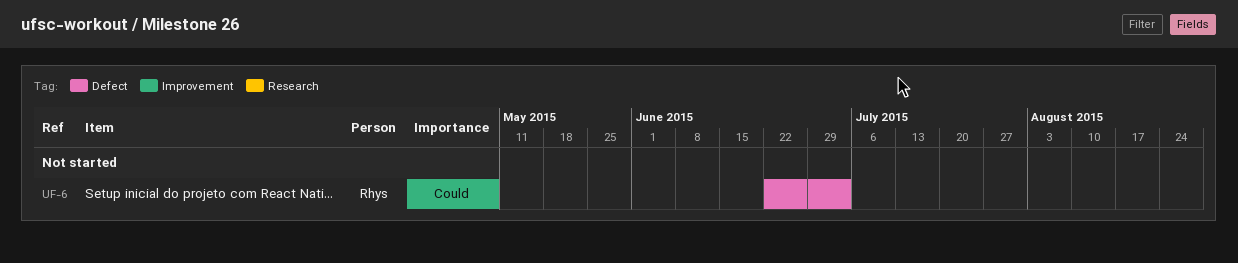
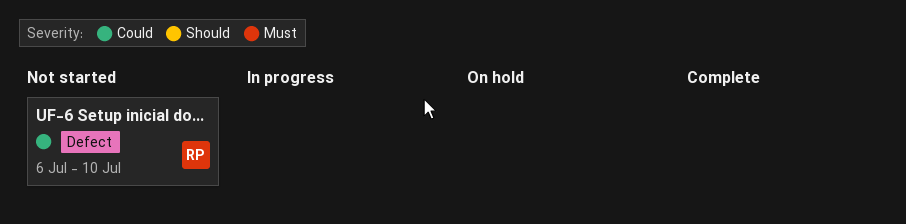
UF-6, start: Jun 22 -> Jul 6
UF-6, due: Jul 3 -> Jul 10

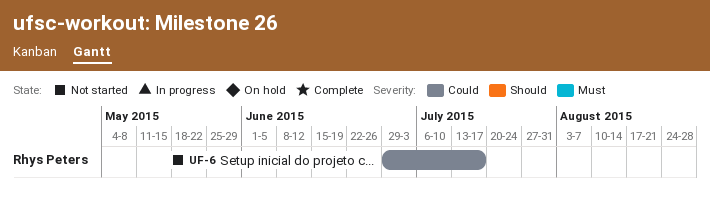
UF-6, start: Jul 6 -> Jun 29
UF-6, due: Jul 10 -> Jul 17

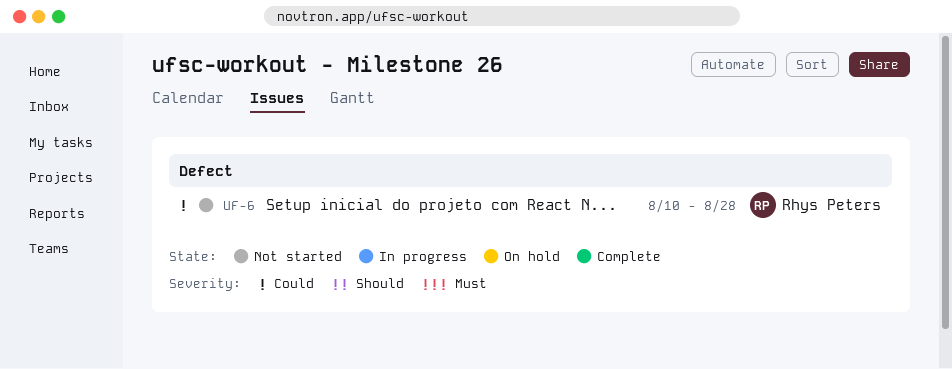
UF-6, start: Jun 29 -> Aug 10
UF-6, due: Jul 17 -> Aug 28

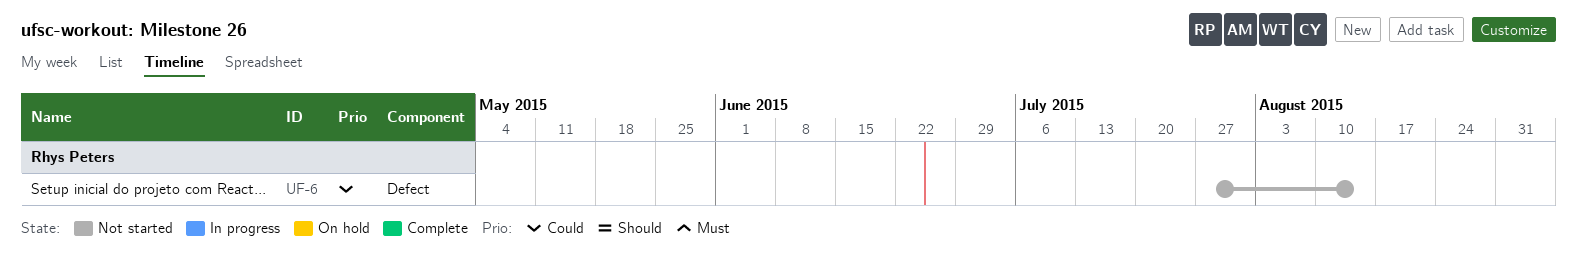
UF-6, start: Aug 10 -> Jul 27
UF-6, due: Aug 28 -> Aug 14

